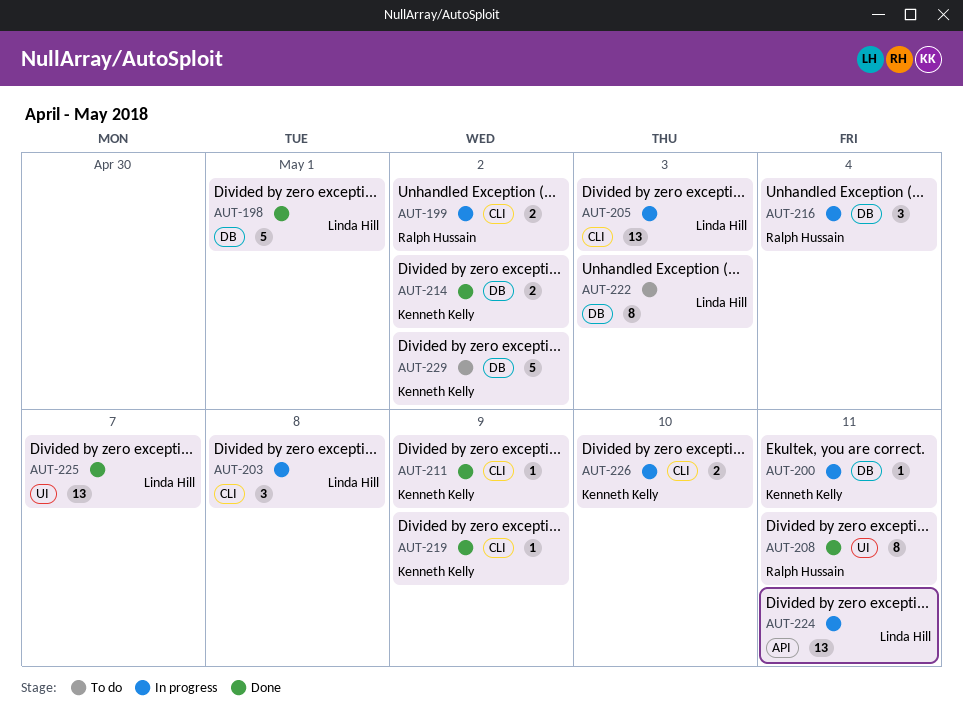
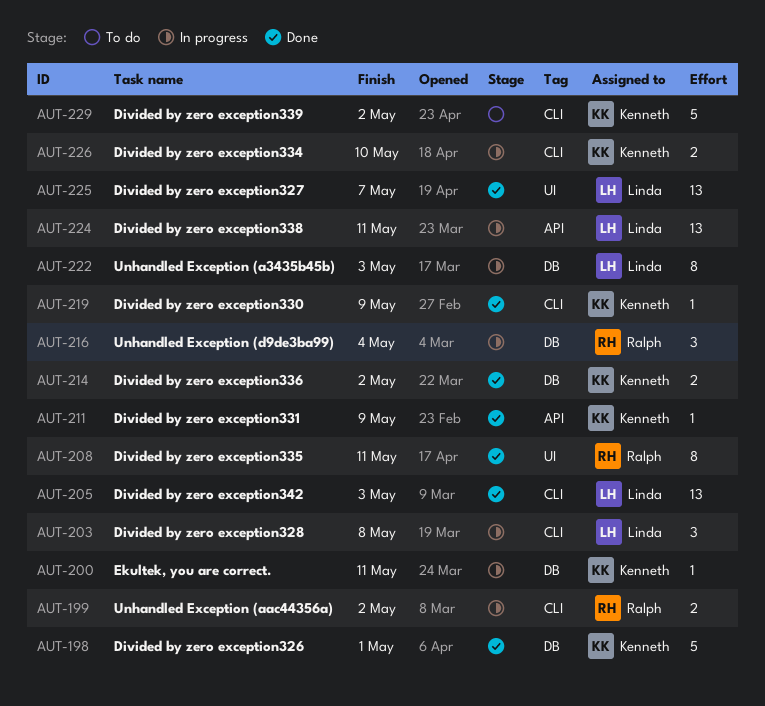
AUT-198, owner: Linda Hill -> Kenneth Kelly
AUT-205, status: In progress -> Done
AUT-211, label: CLI -> API
AUT-222, status: To do -> In progress
AUT-229, label: DB -> CLI

